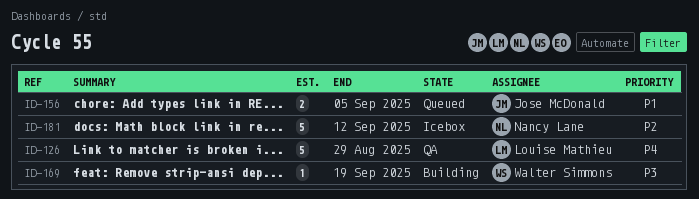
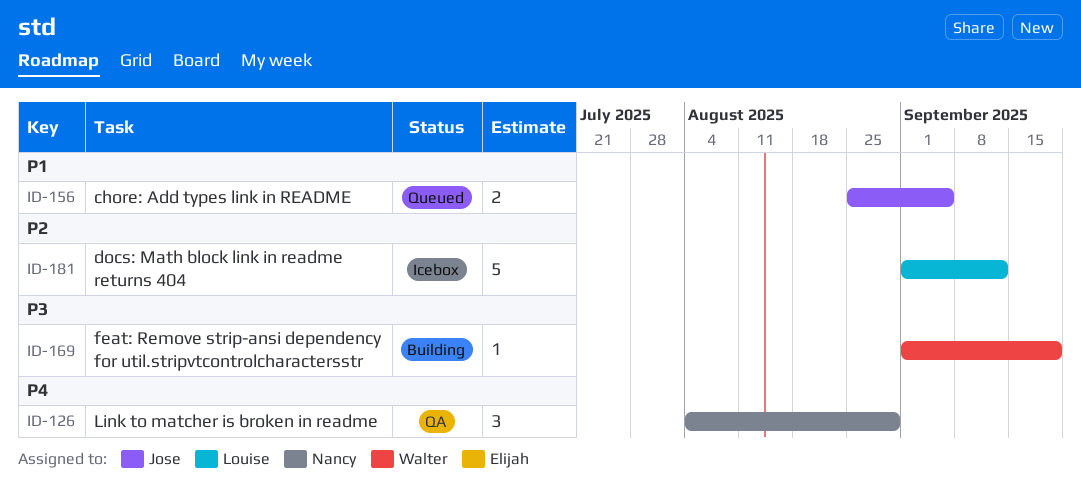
ID-126, owner: Louise Mathieu -> Nancy Lane
ID-126, estimate: 5 -> 3
ID-181, owner: Nancy Lane -> Louise Mathieu

